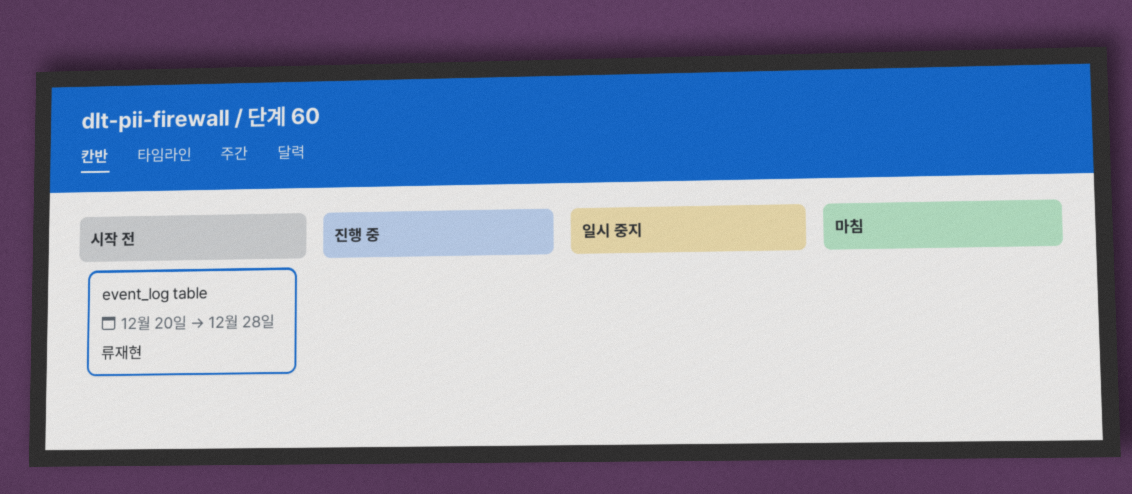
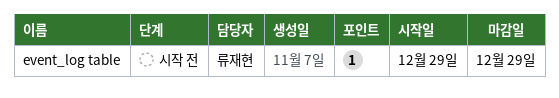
event_log table, start: Dec 20 -> Dec 29
event_log table, due: Dec 28 -> Dec 29

